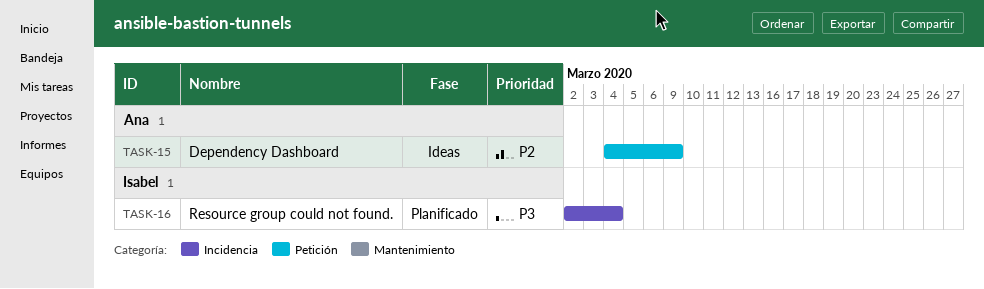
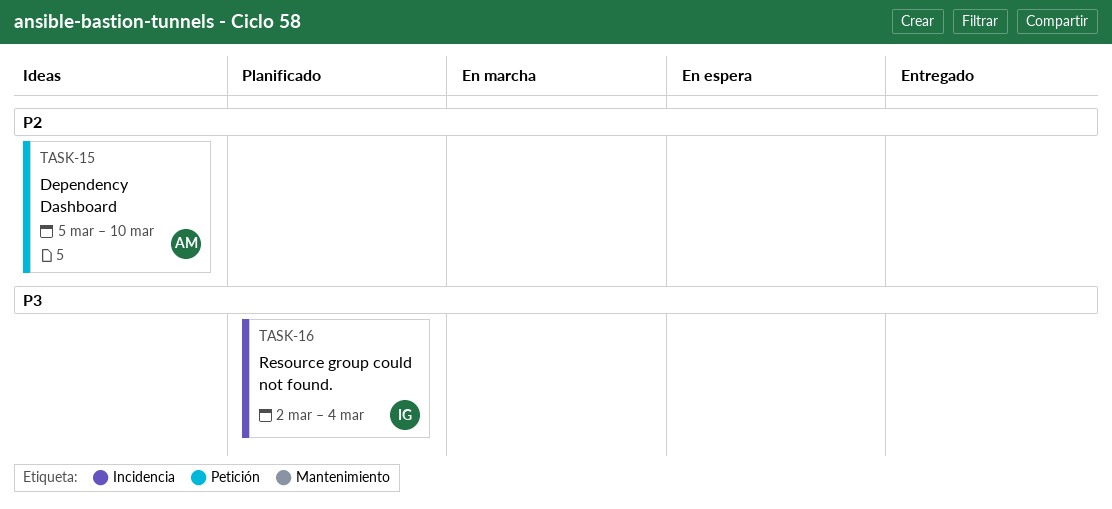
TASK-15, start: Mar 4 -> Mar 5
TASK-15, due: Mar 9 -> Mar 10

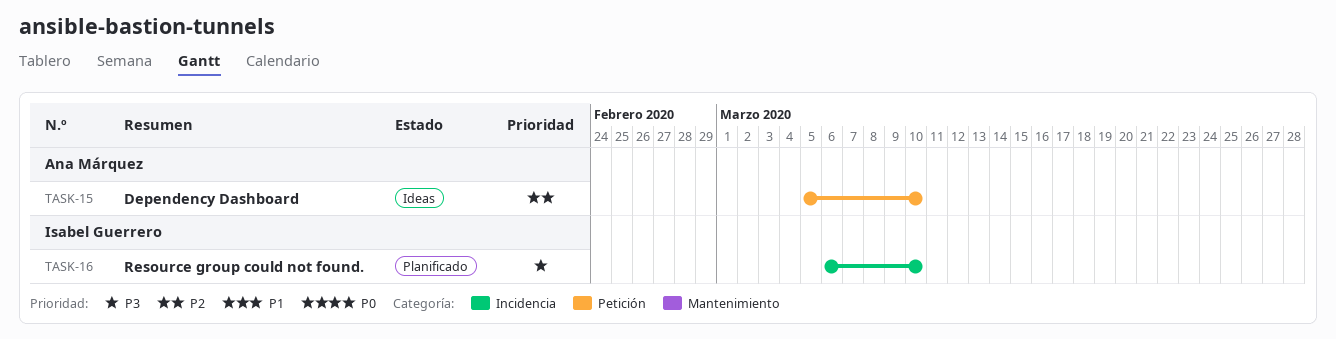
TASK-16, start: Mar 2 -> Mar 6
TASK-16, due: Mar 4 -> Mar 10

